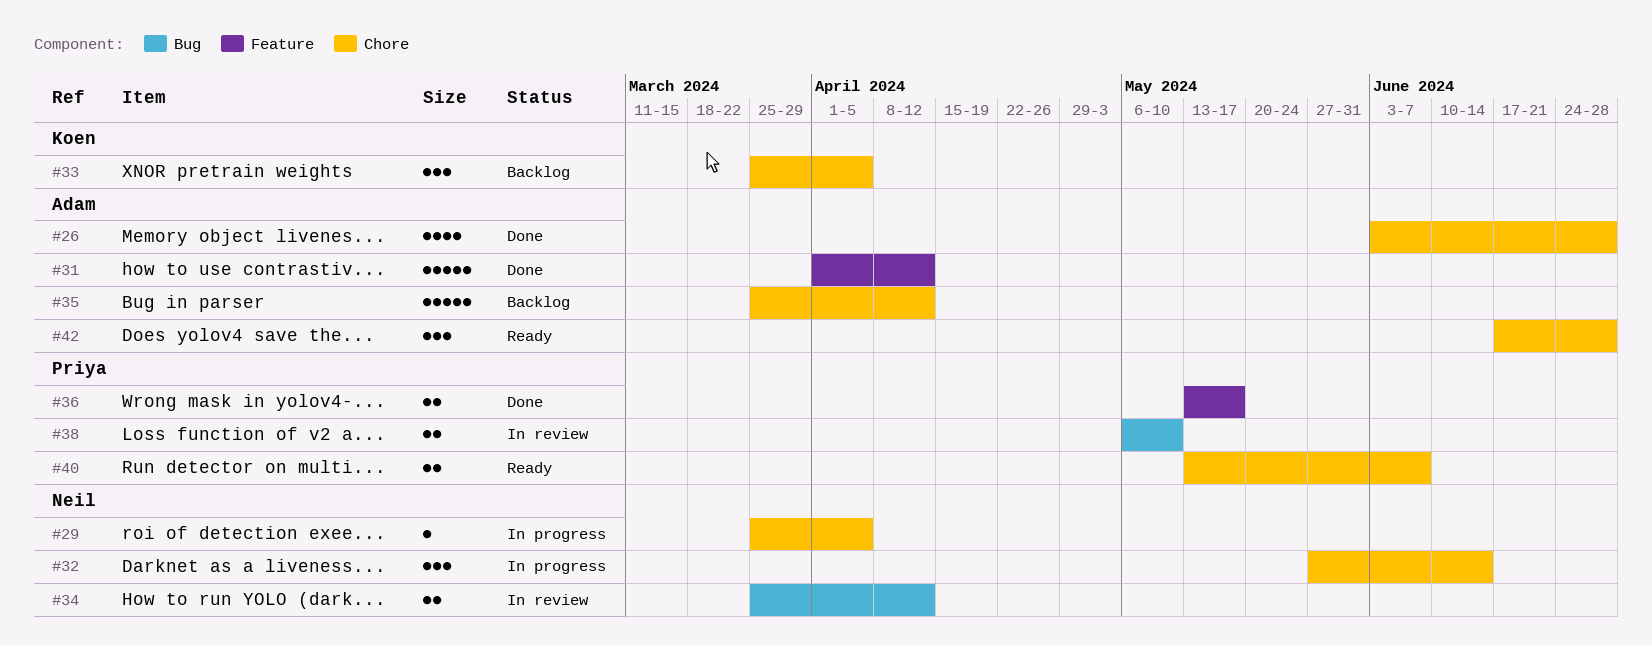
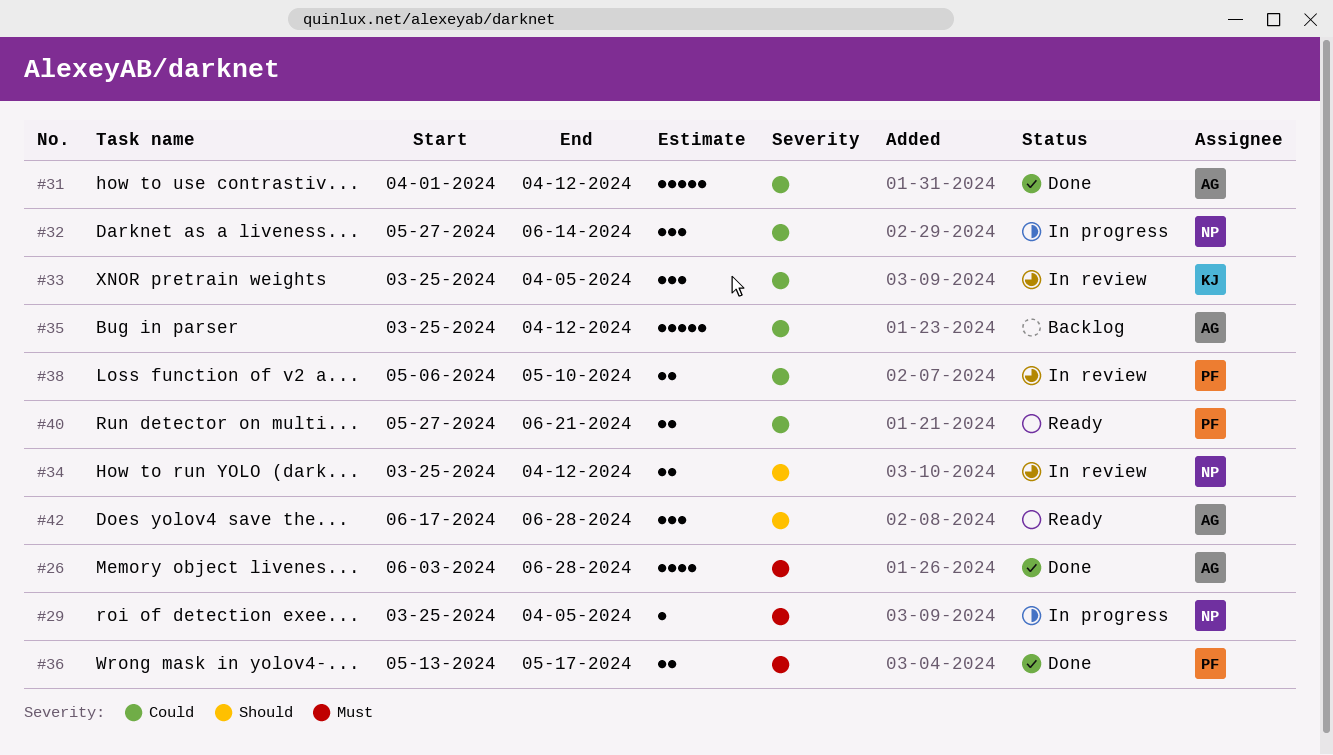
#33, status: Backlog -> In review
#40, start: May 13 -> May 27
#40, due: Jun 7 -> Jun 21

